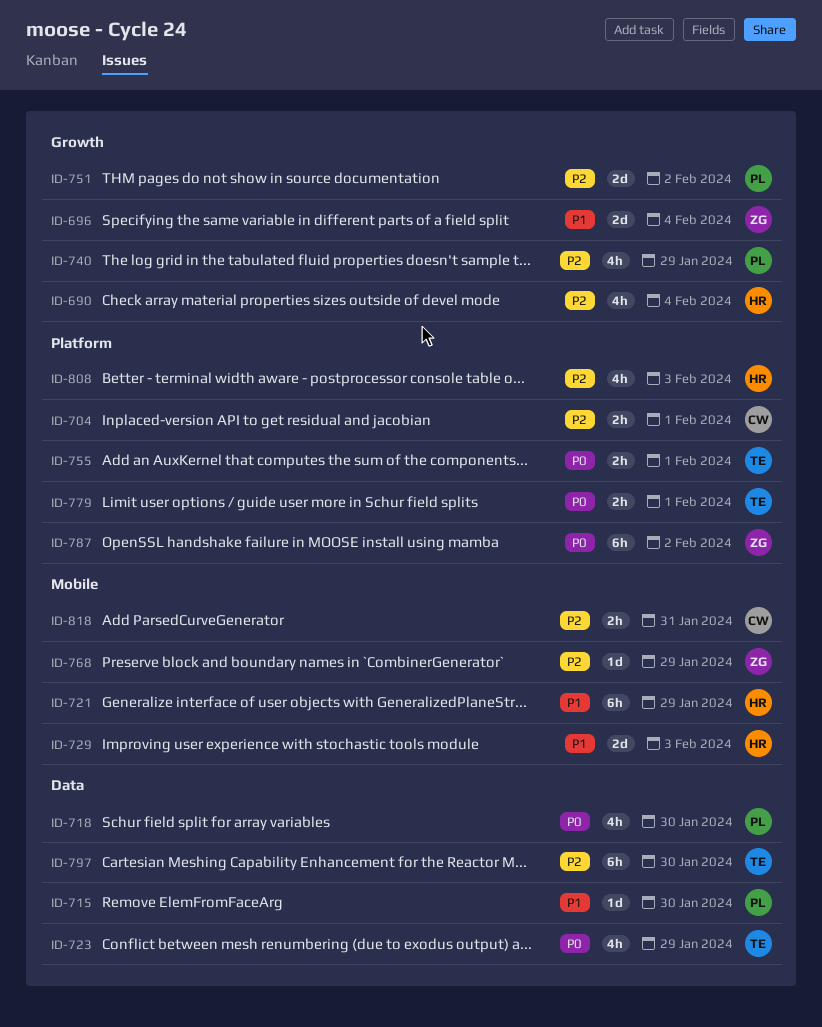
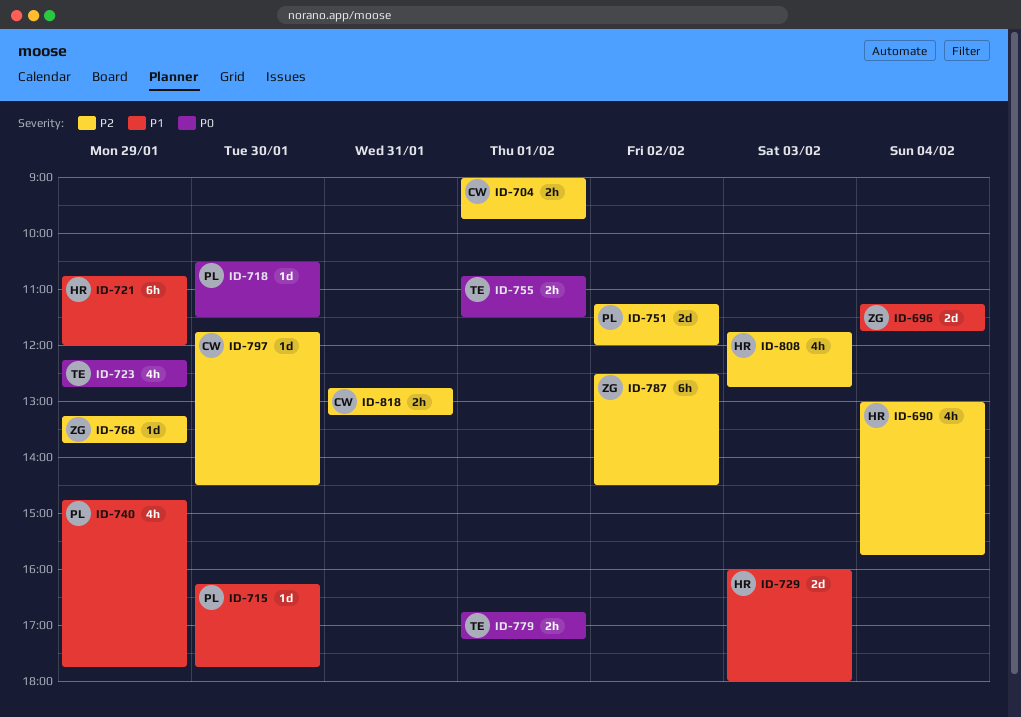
ID-718, estimate: 4h -> 1d
ID-740, priority: P2 -> P1
ID-787, priority: P0 -> P2
ID-797, owner: TE -> CW
ID-797, estimate: 6h -> 1d

